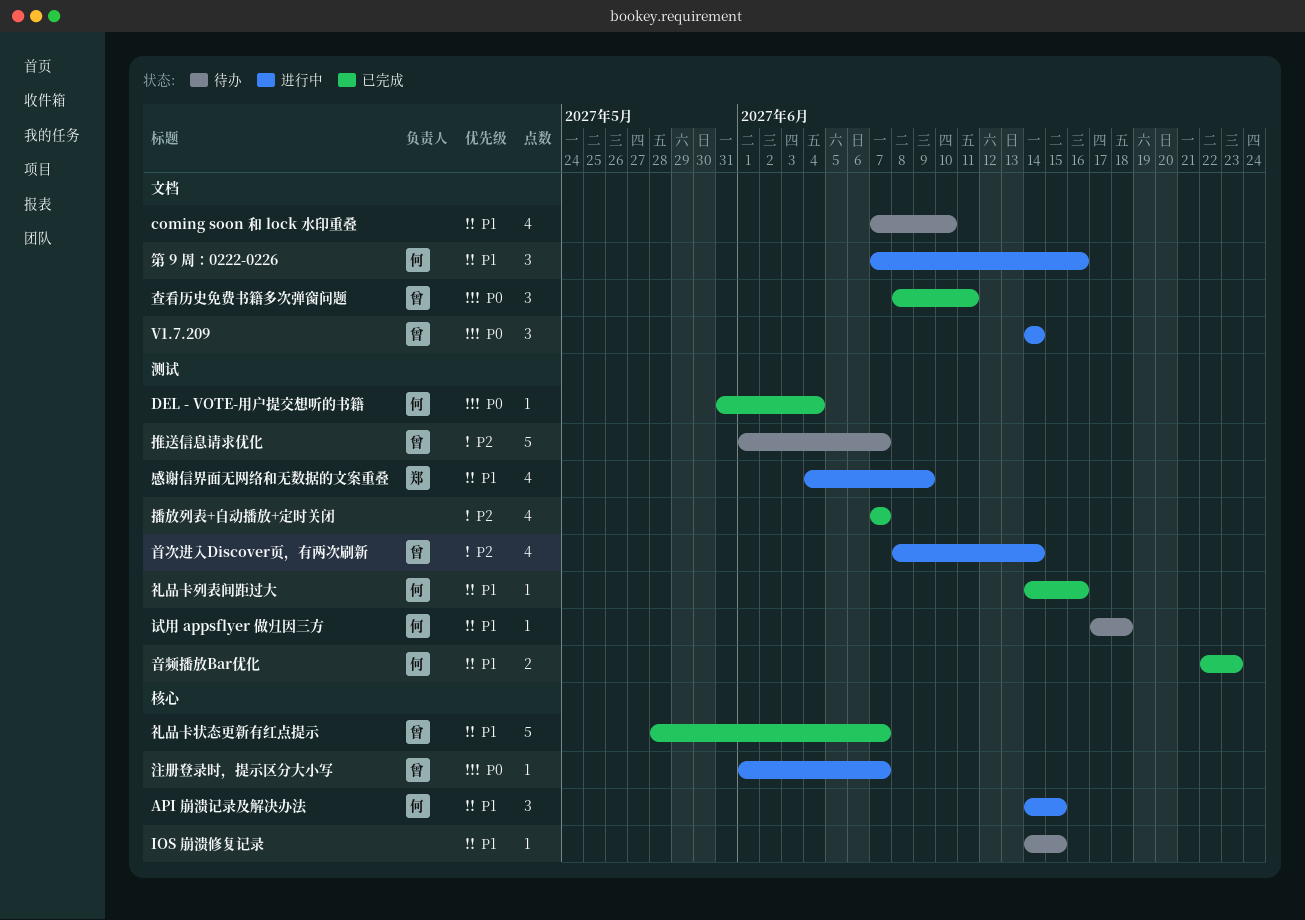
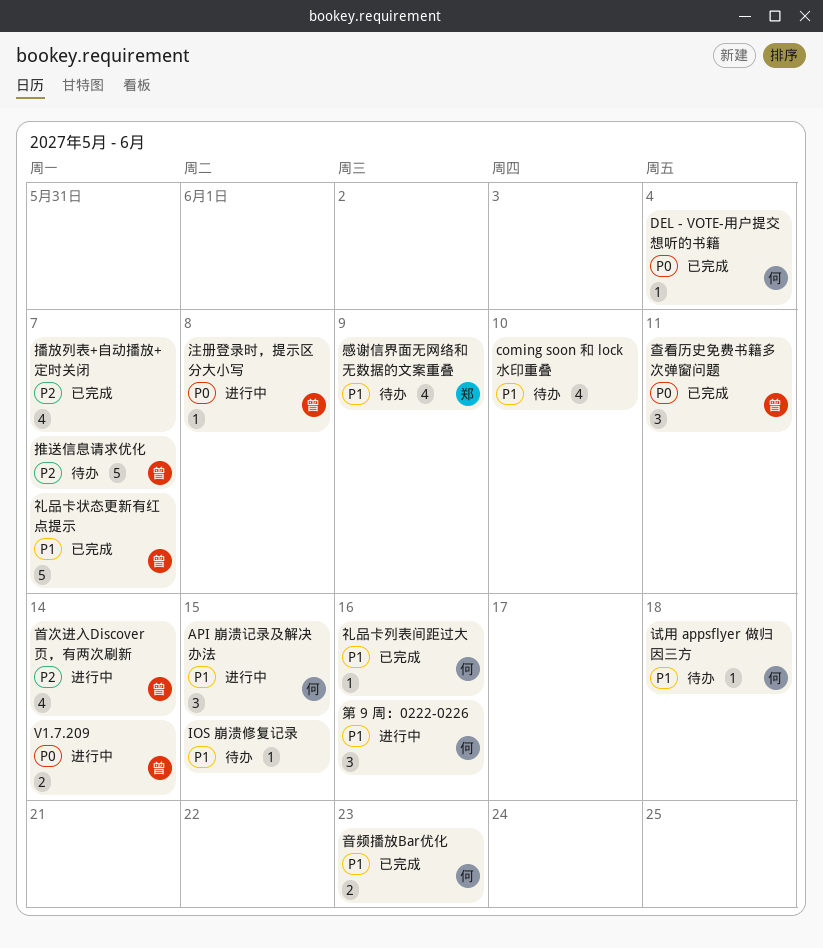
V1.7.209, estimate: 3 -> 2
感谢信界面无网络和无数据的文案重叠, status: 进行中 -> 待办
注册登录时，提示区分大小写, due: Jun 7 -> Jun 8

